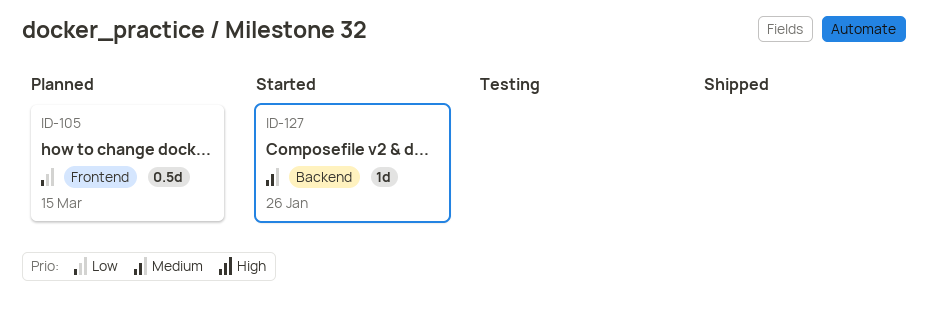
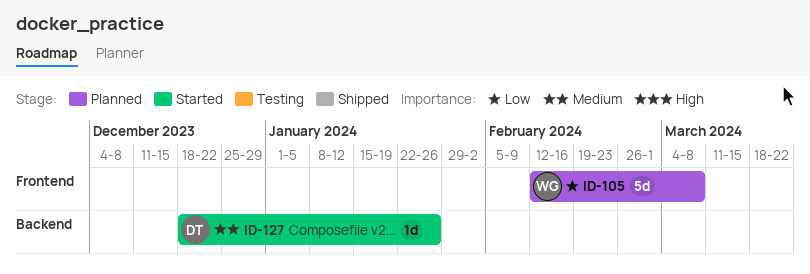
ID-105, estimate: 0.5d -> 5d
ID-105, due: Mar 15 -> Mar 8

